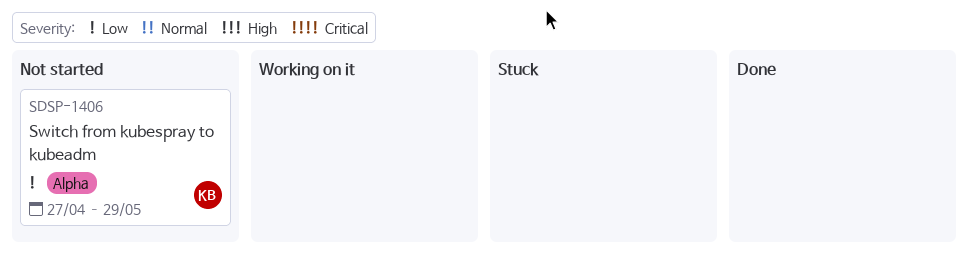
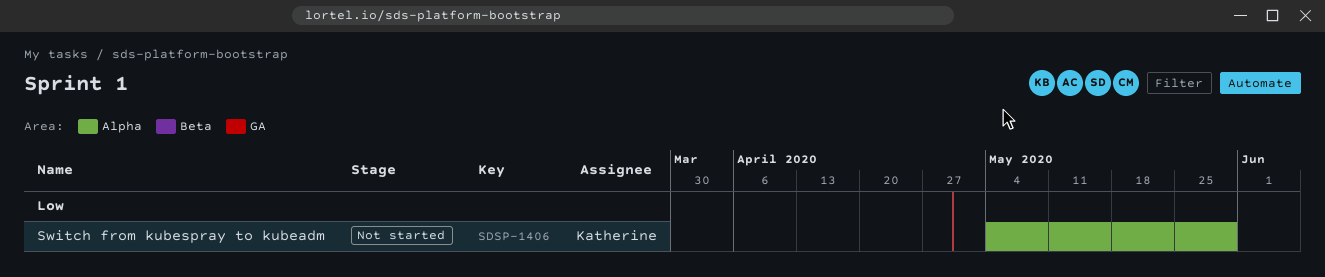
SDSP-1406, start: Apr 27 -> May 4

